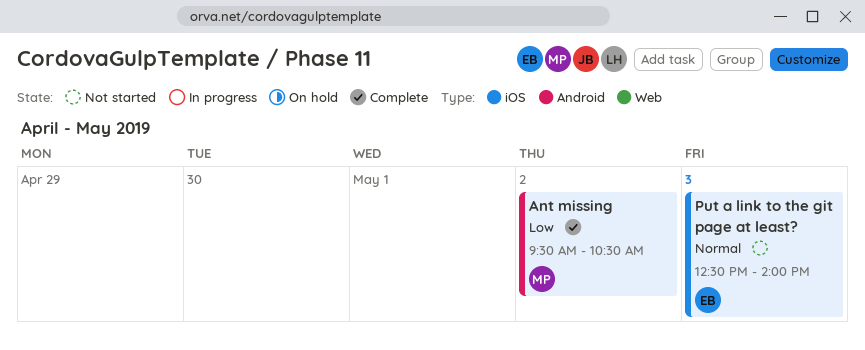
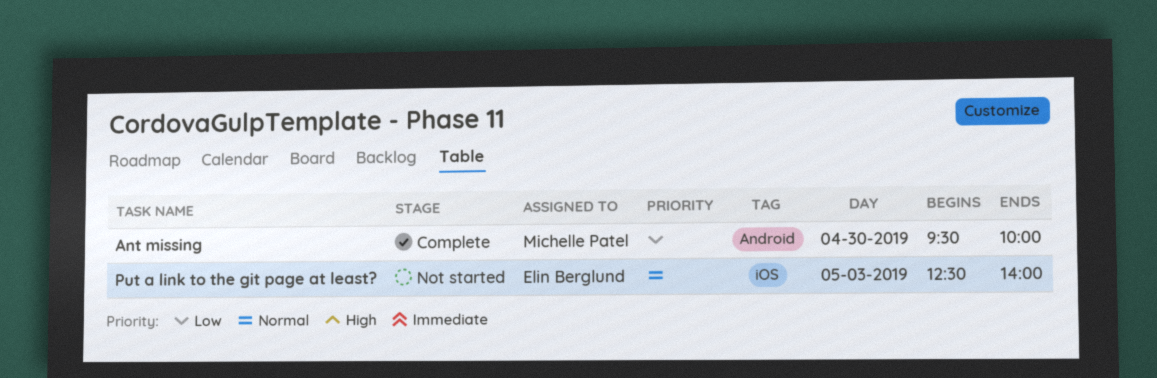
Ant missing, day: May 2 -> Apr 30
Ant missing, ends: 10:30 -> 10:00

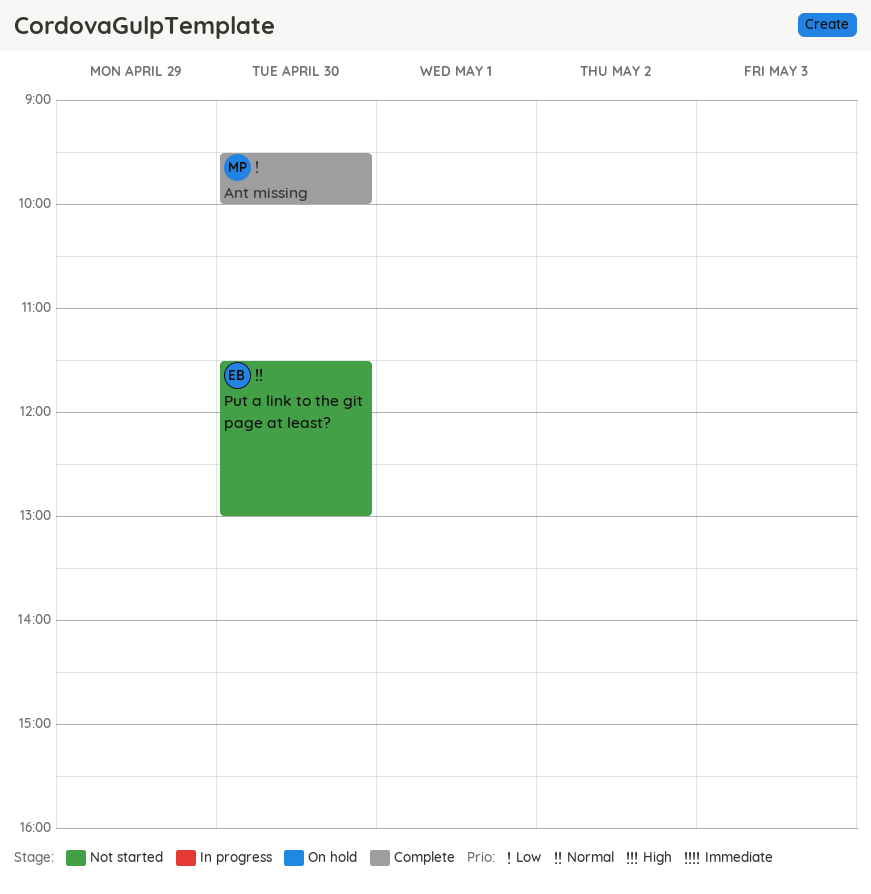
Put a link to the git page at least?, day: May 3 -> Apr 30
Put a link to the git page at least?, begins: 12:30 -> 11:30
Put a link to the git page at least?, ends: 14:00 -> 13:00

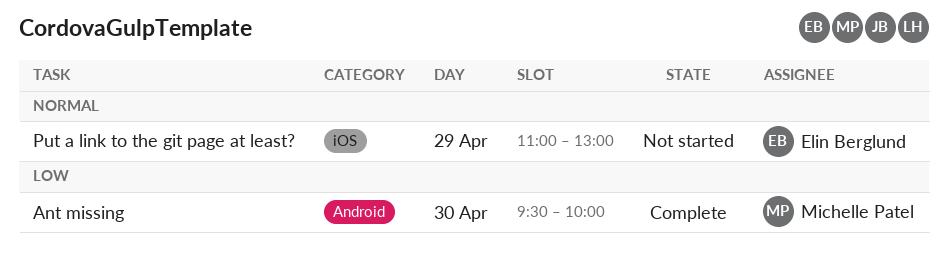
Put a link to the git page at least?, day: Apr 30 -> Apr 29
Put a link to the git page at least?, begins: 11:30 -> 11:00

